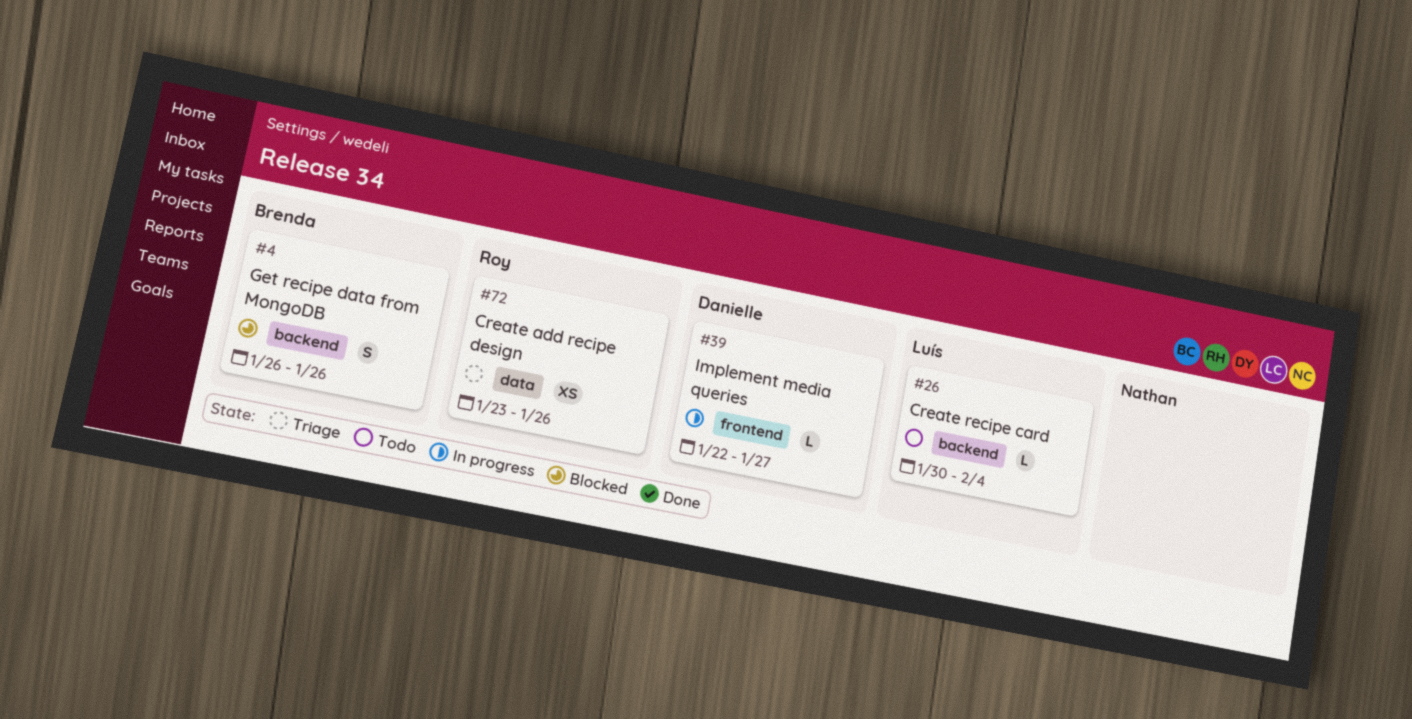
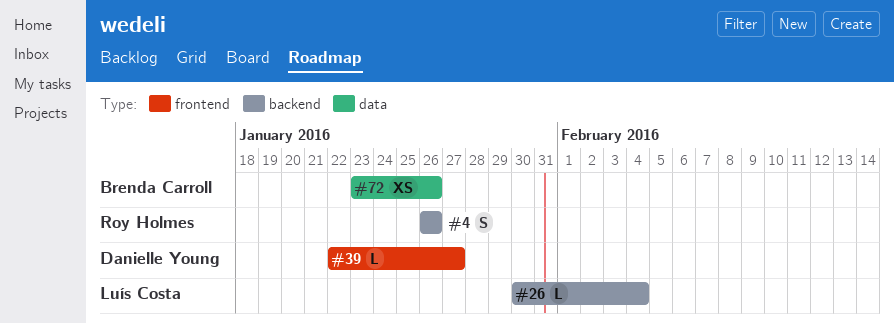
#4, owner: Brenda Carroll -> Roy Holmes
#72, owner: Roy Holmes -> Brenda Carroll

